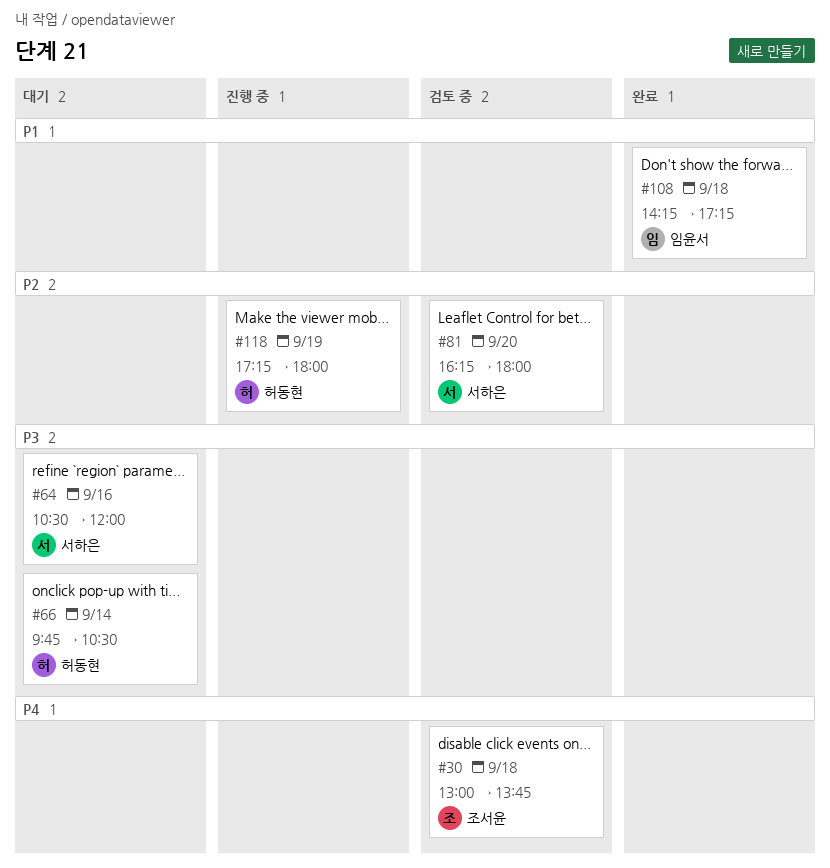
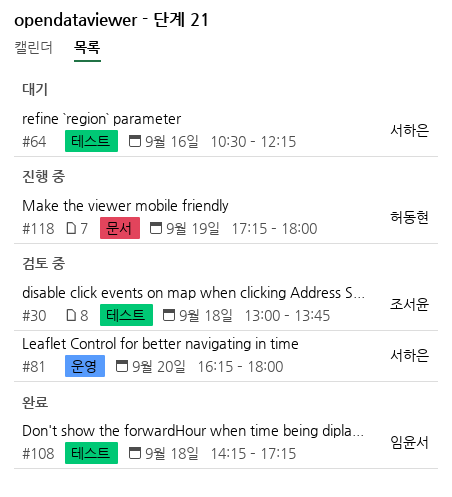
#64, ends: 12:00 -> 12:15
#66: present -> none

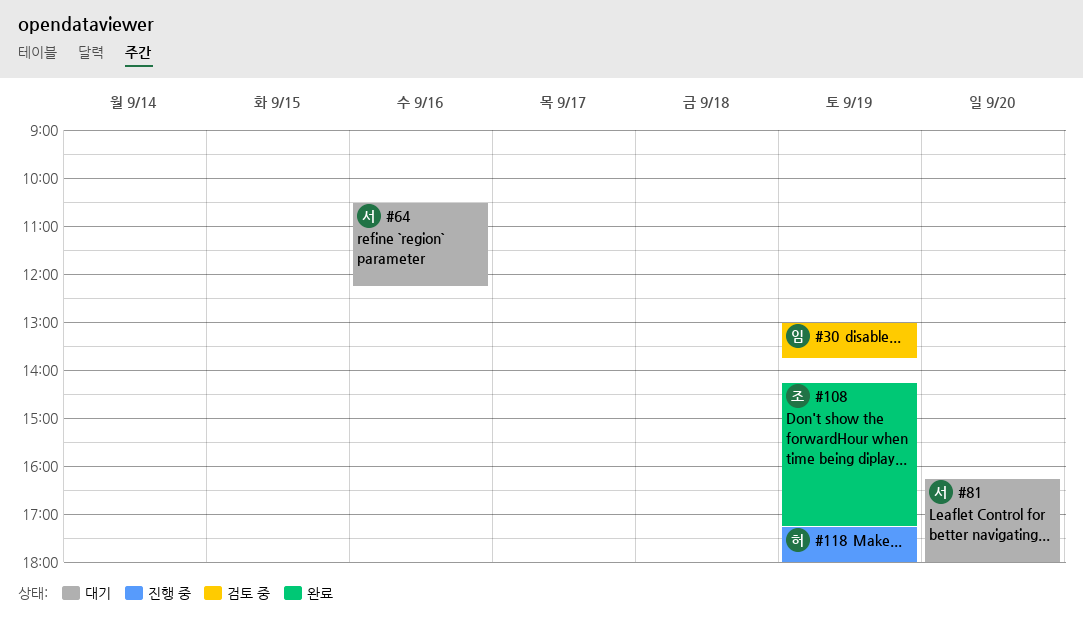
#30, owner: 조서윤 -> 임윤서
#30, day: Sep 18 -> Sep 19
#81, status: 검토 중 -> 대기
#108, owner: 임윤서 -> 조서윤
#108, day: Sep 18 -> Sep 19

